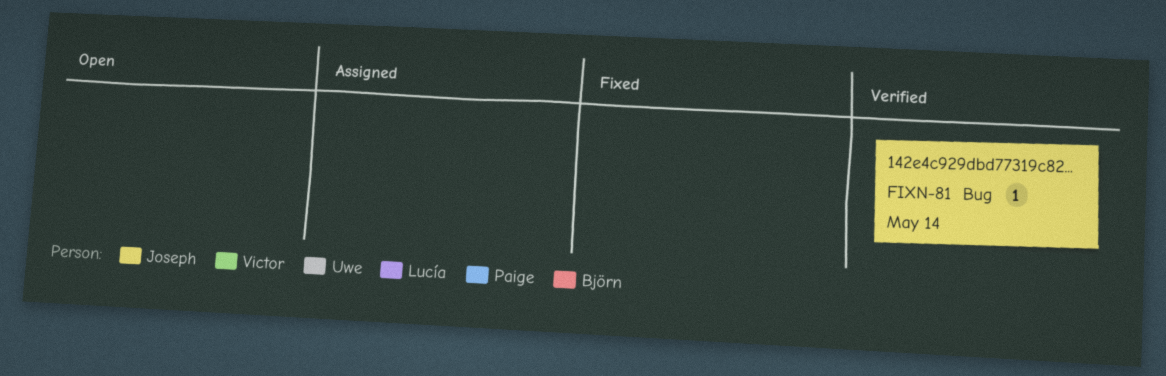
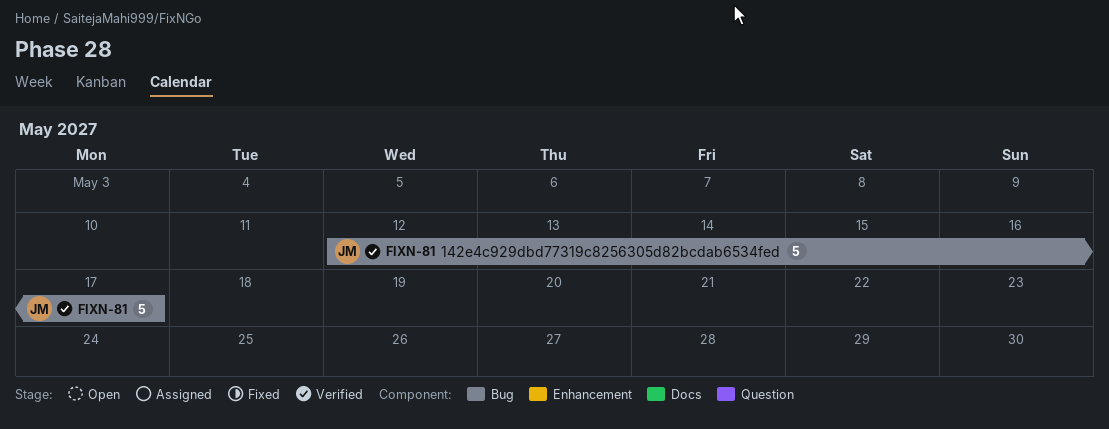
FIXN-81, estimate: 1 -> 5
FIXN-81, due: May 14 -> May 17

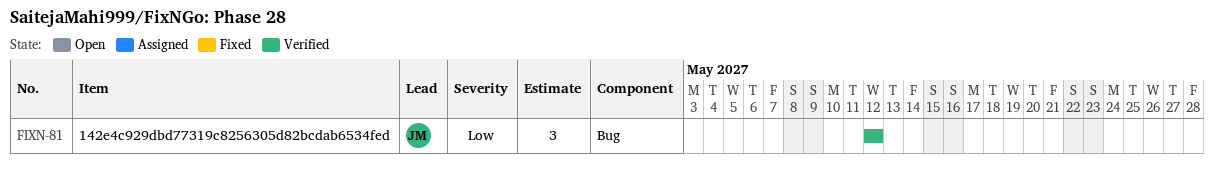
FIXN-81, estimate: 5 -> 3
FIXN-81, due: May 17 -> May 12

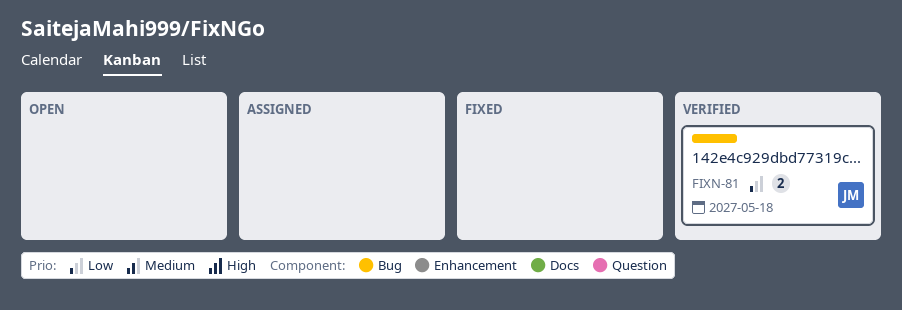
FIXN-81, estimate: 3 -> 2
FIXN-81, due: May 12 -> May 18

